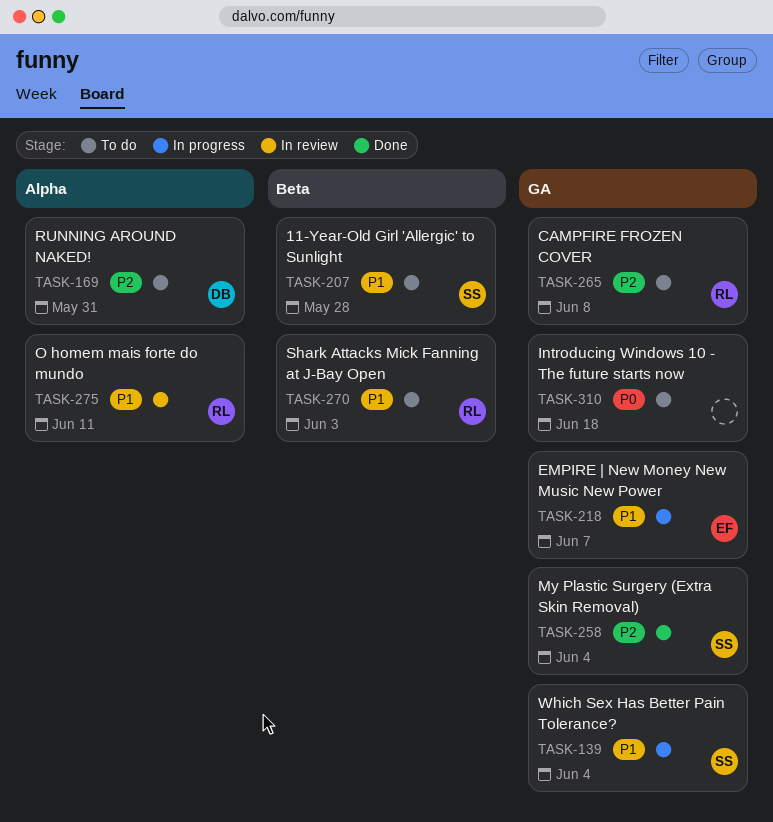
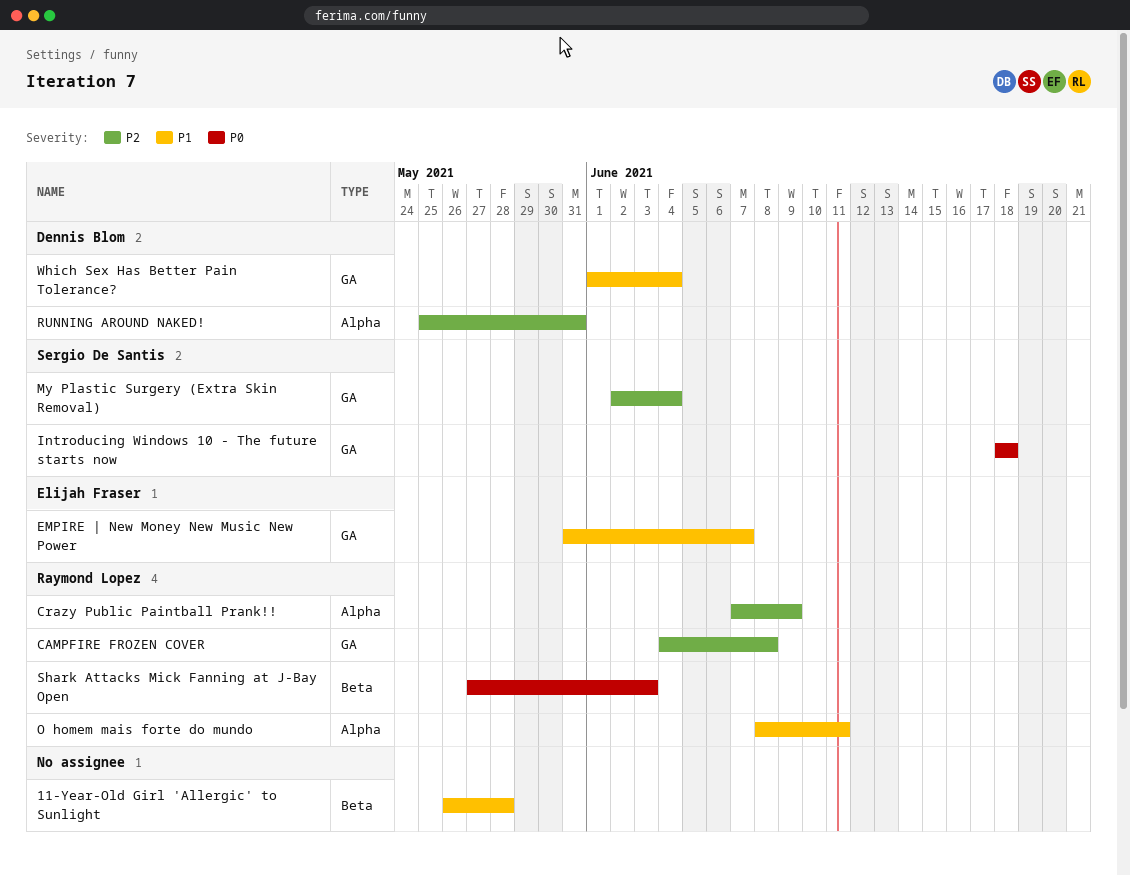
11-Year-Old Girl 'Allergic' to Sunlight, owner: Sergio De Santis -> none
Crazy Public Paintball Prank!!: none -> present
Introducing Windows 10 - The future starts now, owner: none -> Sergio De Santis
Shark Attacks Mick Fanning at J-Bay Open, priority: P1 -> P0
Which Sex Has Better Pain Tolerance?, owner: Sergio De Santis -> Dennis Blom

